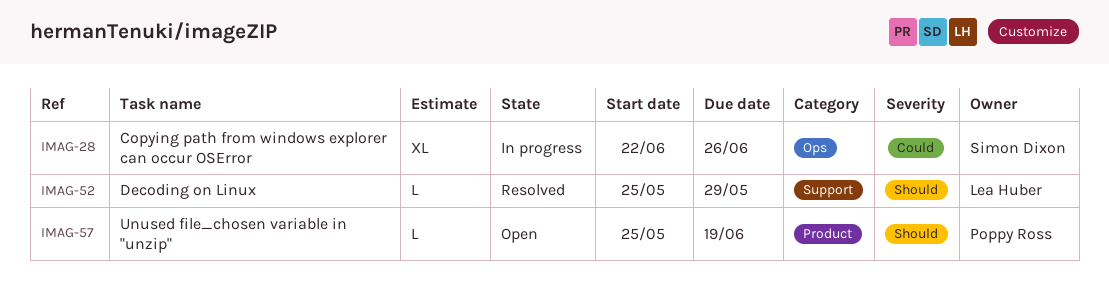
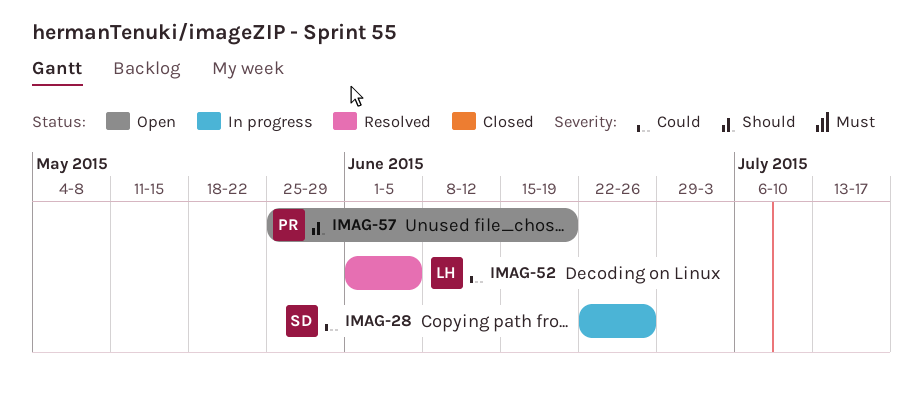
IMAG-52, priority: Should -> Could
IMAG-52, start: May 25 -> Jun 1
IMAG-52, due: May 29 -> Jun 5

